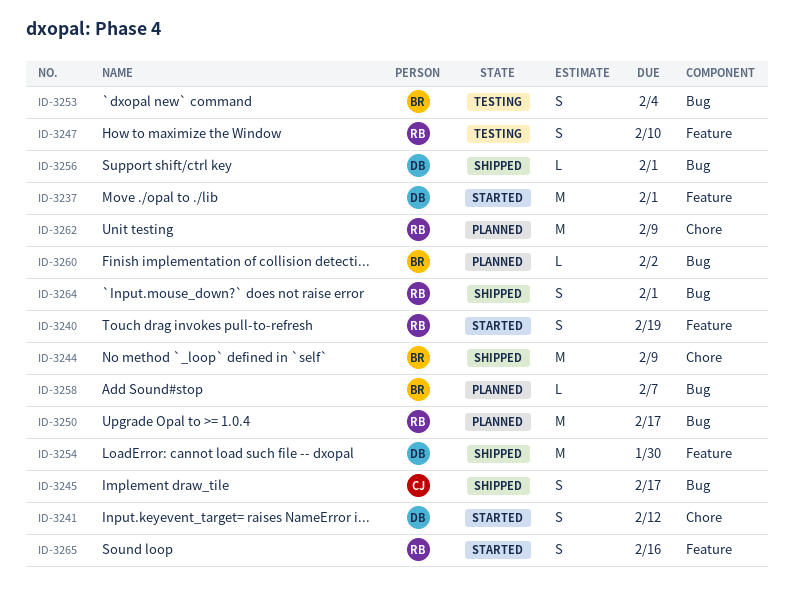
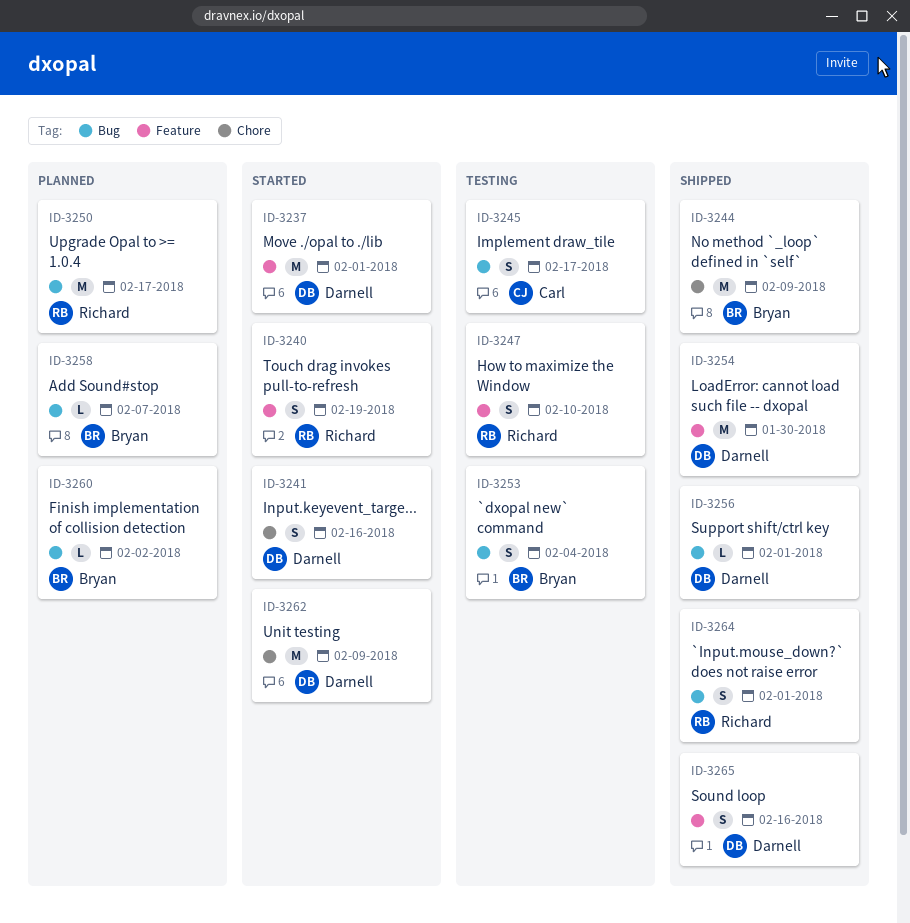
ID-3241, due: Feb 12 -> Feb 16
ID-3245, status: Shipped -> Testing
ID-3262, status: Planned -> Started
ID-3262, owner: Richard -> Darnell
ID-3265, status: Started -> Shipped
ID-3265, owner: Richard -> Darnell

